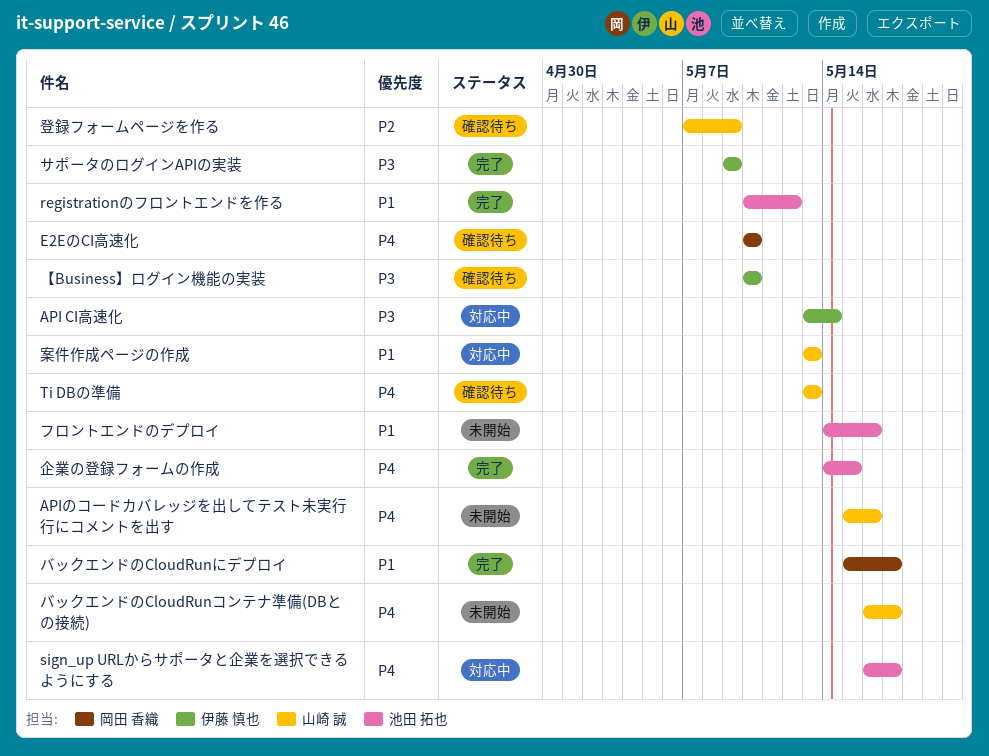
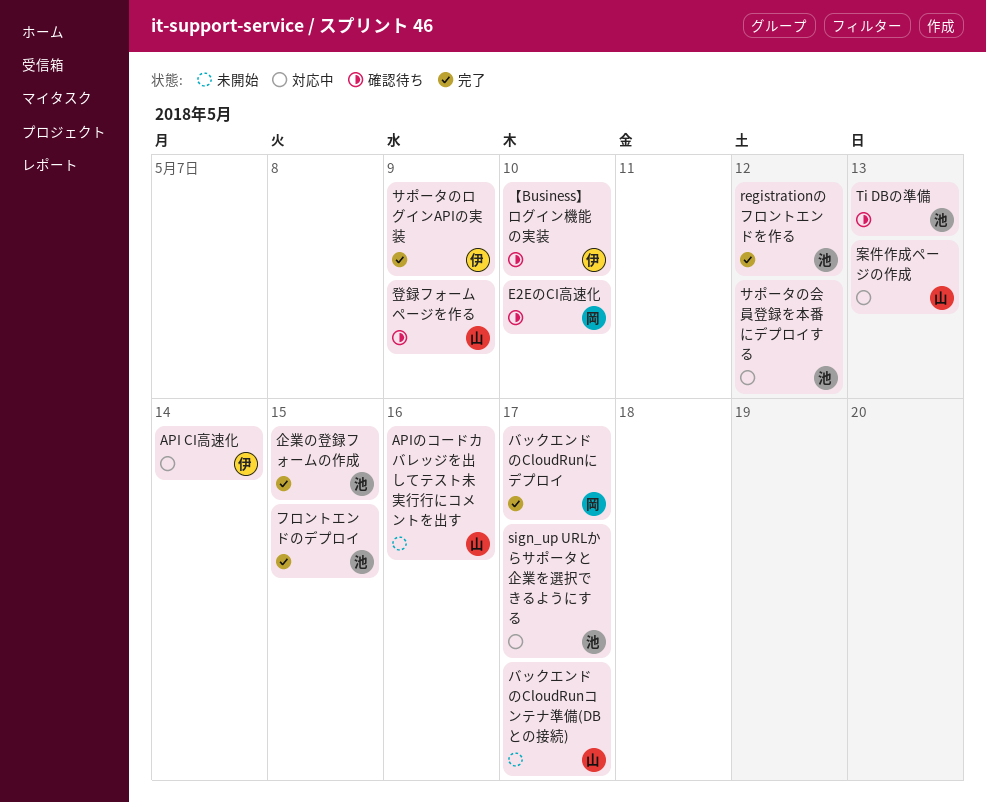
Ti DBの準備, owner: 山崎 誠 -> 池田 拓也
サポータの会員登録を本番にデプロイする: none -> present
フロントエンドのデプロイ, status: 未開始 -> 完了
フロントエンドのデプロイ, due: May 16 -> May 15

